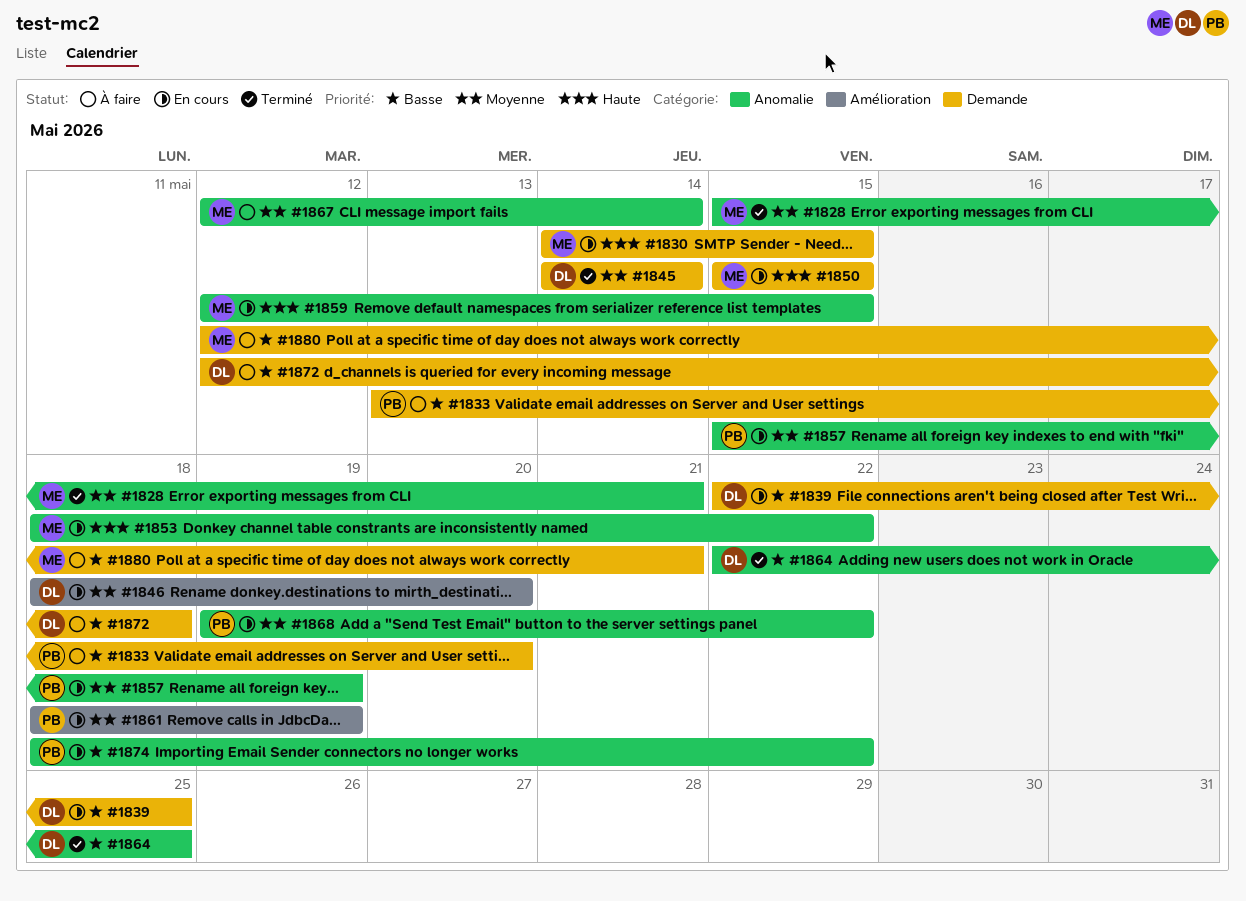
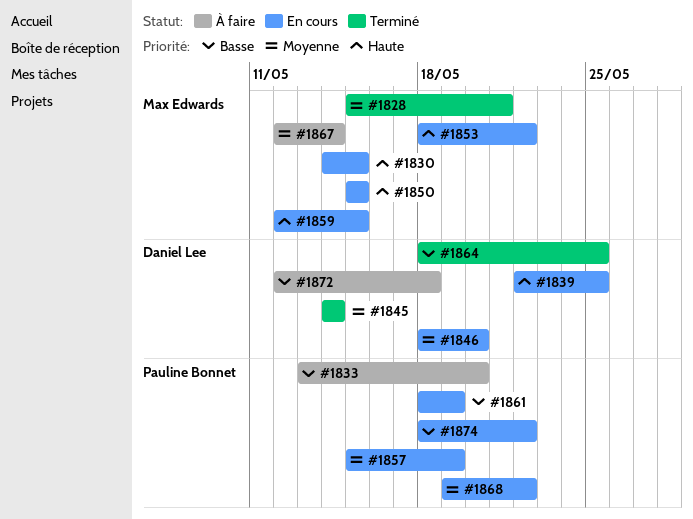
#1839, priority: Basse -> Haute
#1861, priority: Moyenne -> Basse
#1864, start: May 22 -> May 18
#1880: present -> none

